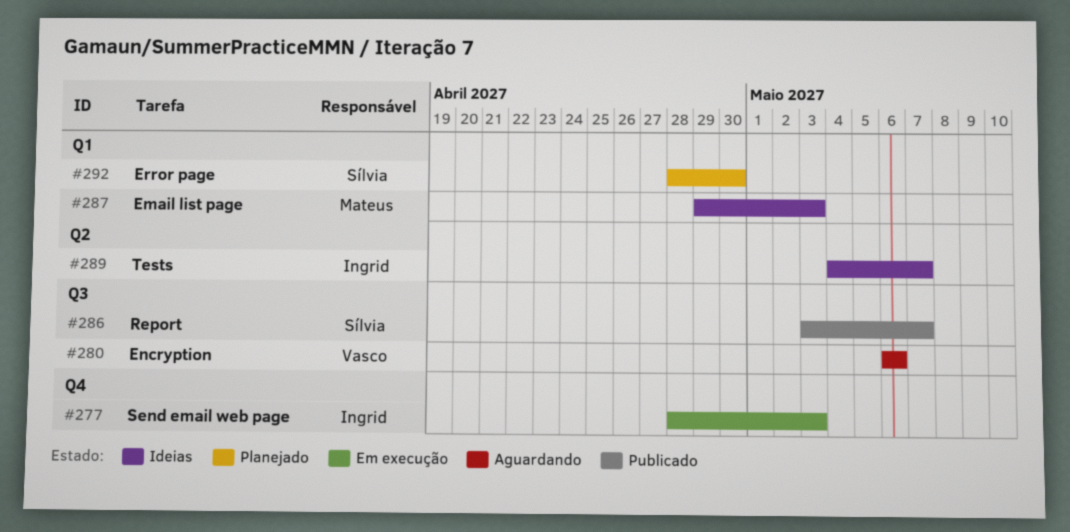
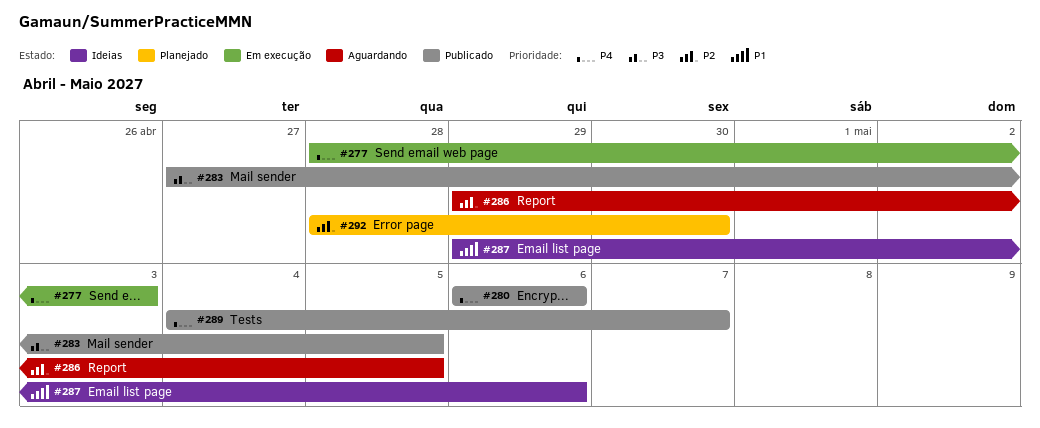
#280, status: Aguardando -> Publicado
#283: none -> present
#286, status: Publicado -> Aguardando
#286, start: May 3 -> Apr 29
#286, due: May 7 -> May 5
#287, due: May 3 -> May 6
#289, status: Ideias -> Publicado

